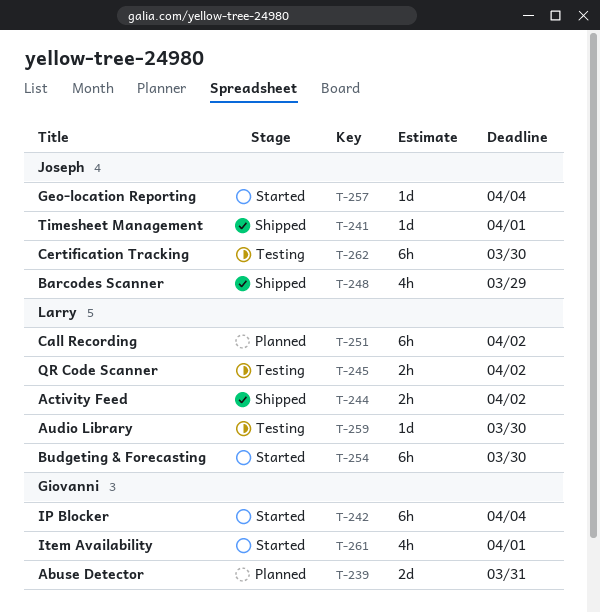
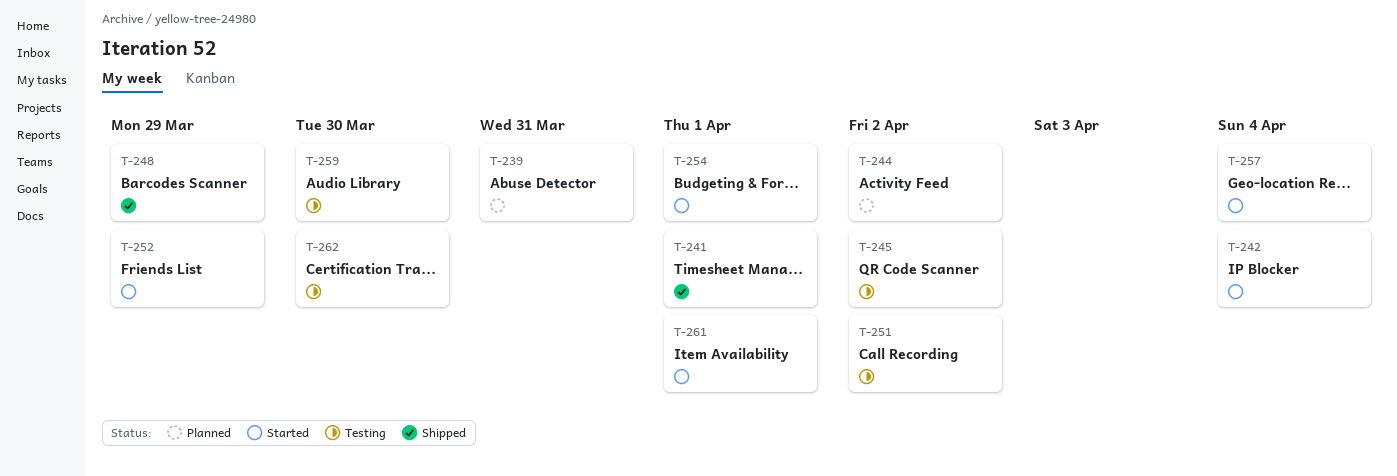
T-244, status: Shipped -> Planned
T-251, status: Planned -> Testing
T-252: none -> present
T-254, due: Mar 30 -> Apr 1

